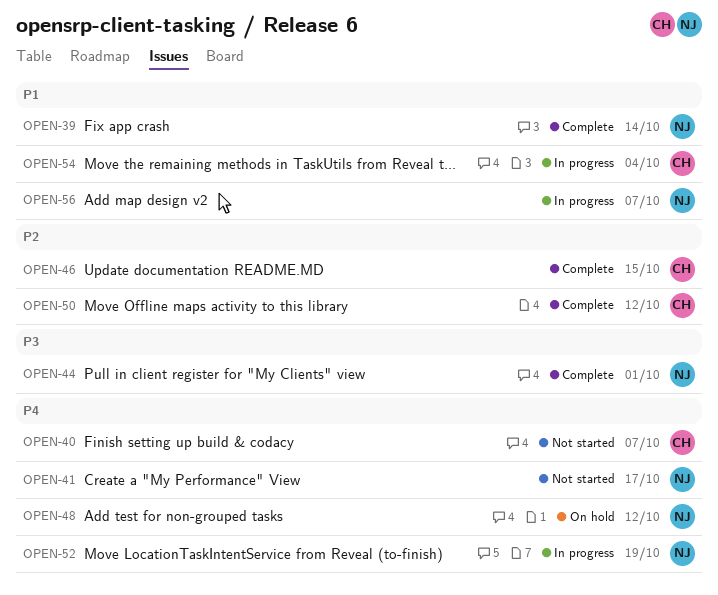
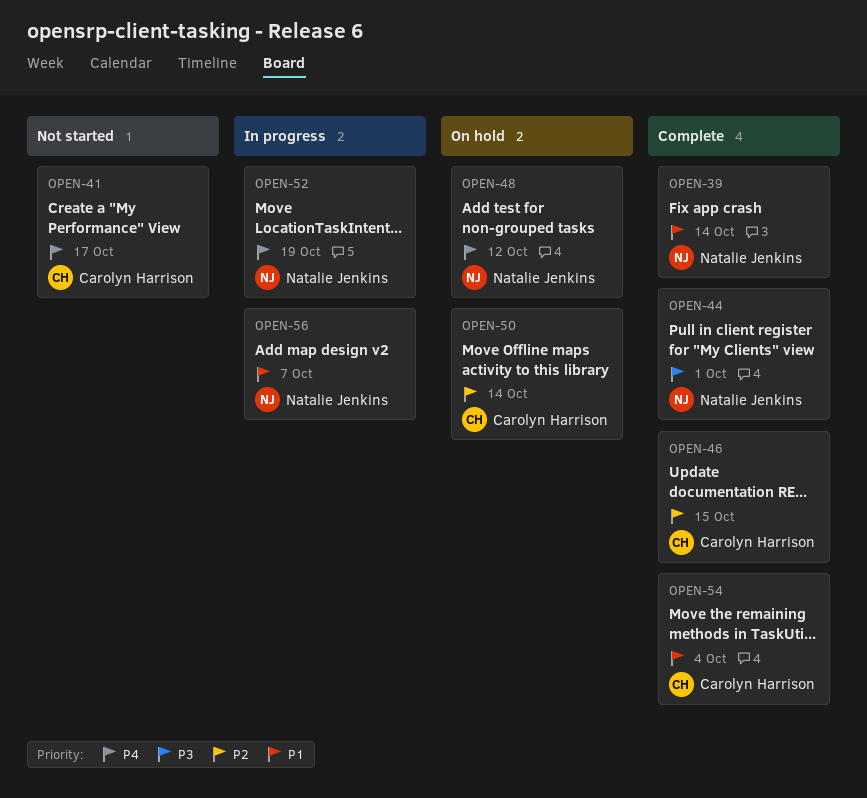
OPEN-40: present -> none
OPEN-41, owner: Natalie Jenkins -> Carolyn Harrison
OPEN-50, status: Complete -> On hold
OPEN-50, due: Oct 12 -> Oct 14
OPEN-54, status: In progress -> Complete

